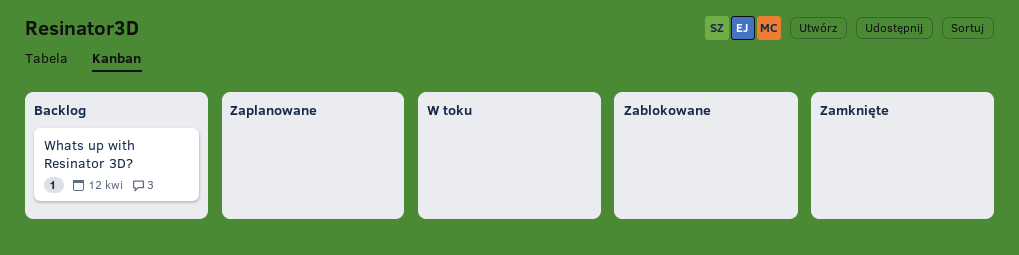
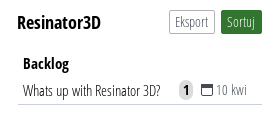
Whats up with Resinator 3D?, due: Apr 12 -> Apr 10

